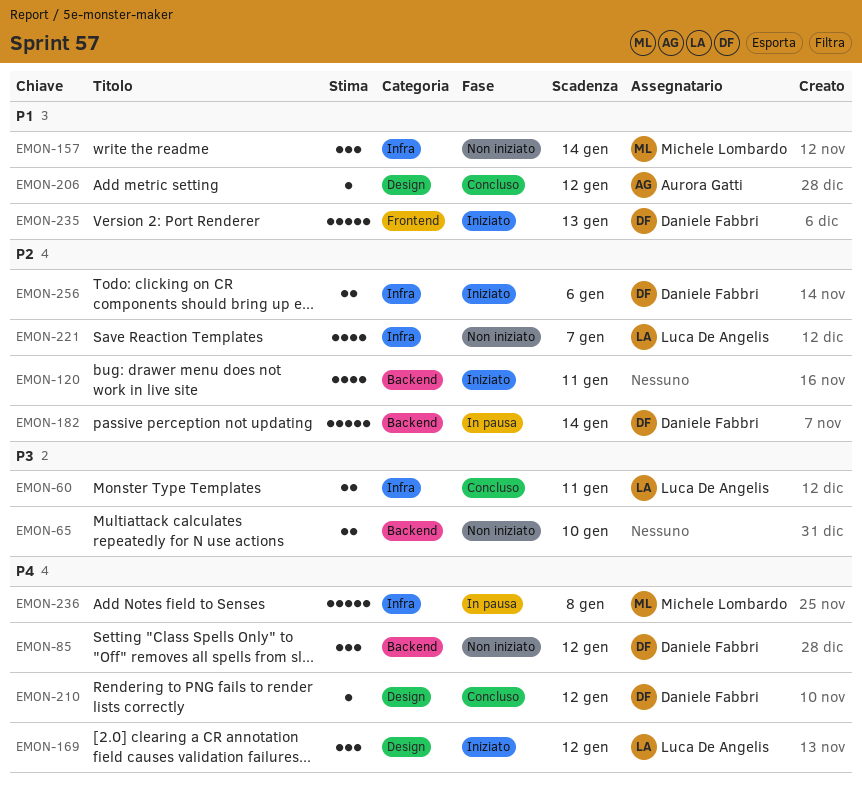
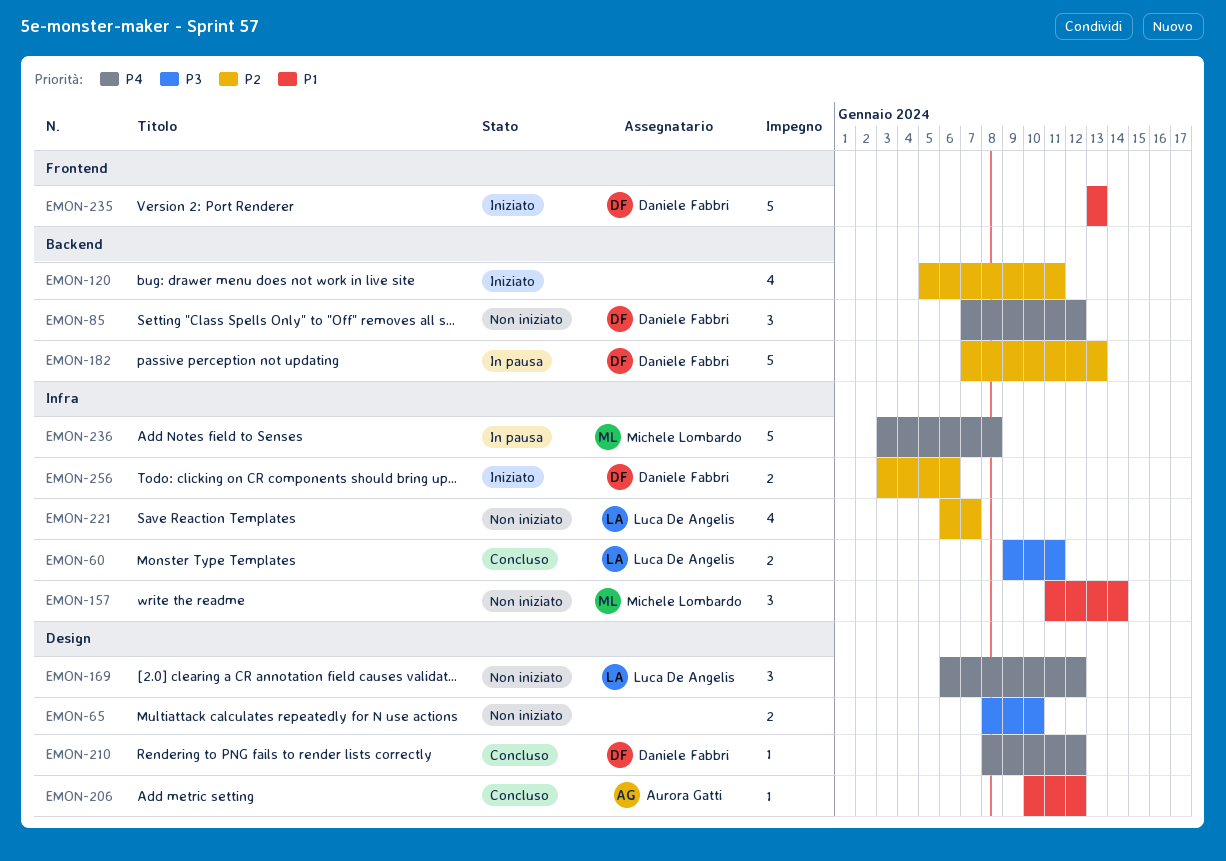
EMON-65, label: Backend -> Design
EMON-169, status: Iniziato -> Non iniziato
EMON-182, due: Jan 14 -> Jan 13

